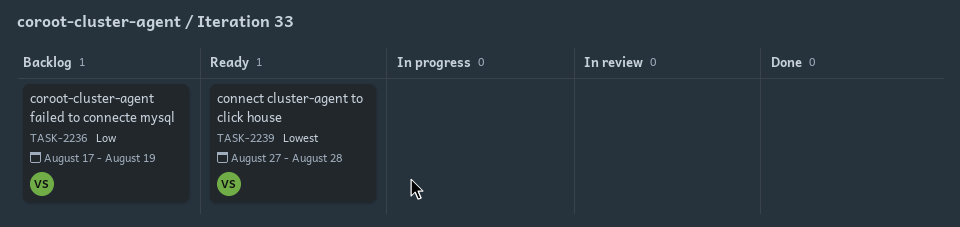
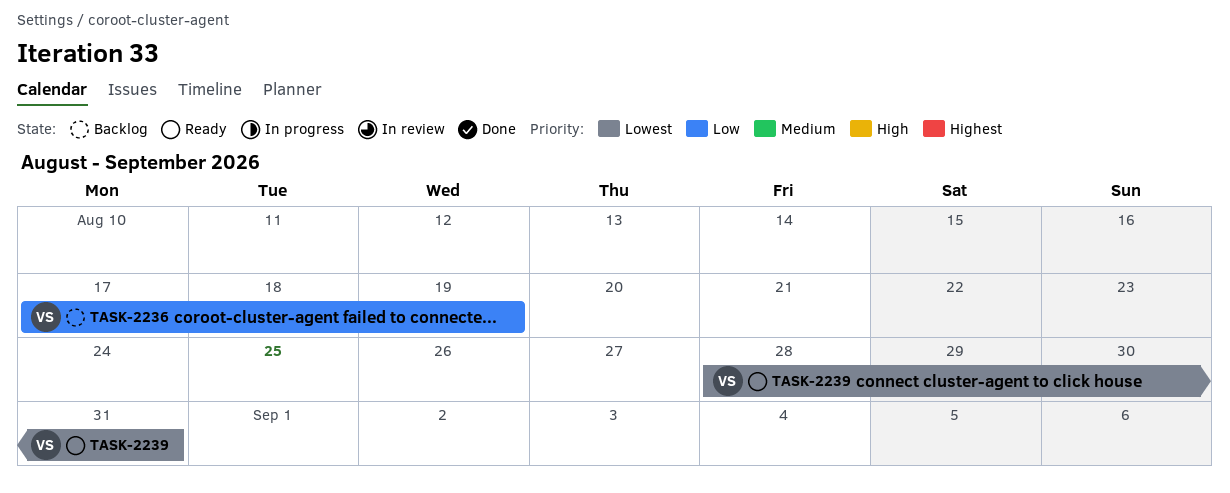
TASK-2239, start: Aug 27 -> Aug 28
TASK-2239, due: Aug 28 -> Aug 31

